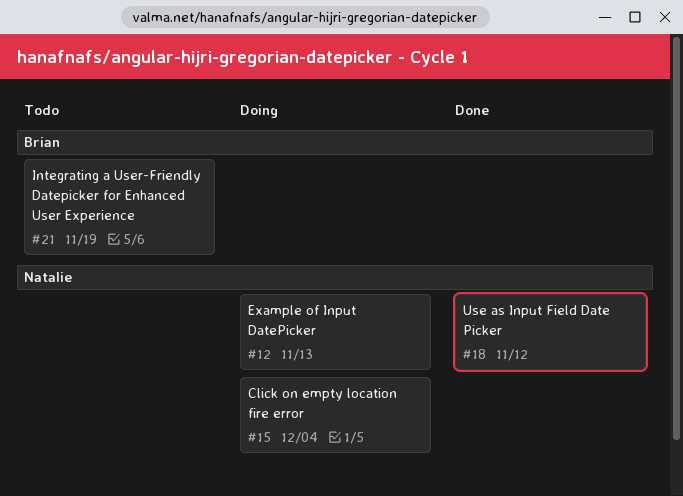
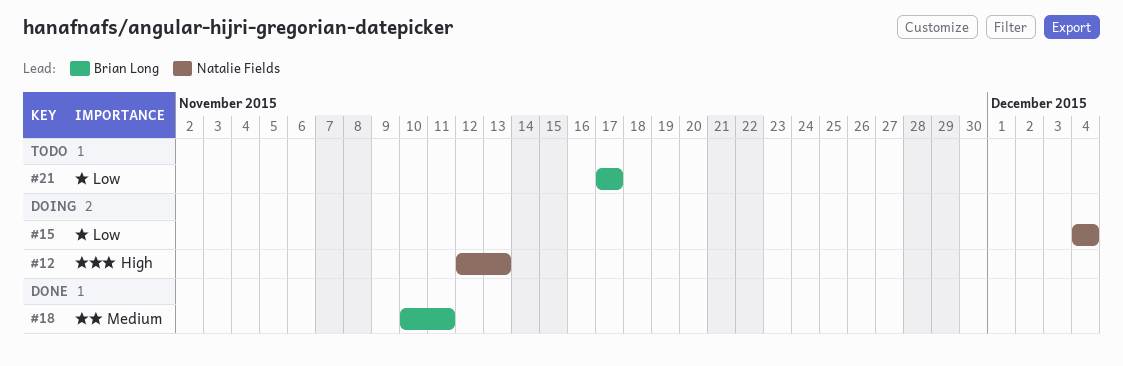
#18, owner: Natalie Fields -> Brian Long
#18, due: Nov 12 -> Nov 11
#21, due: Nov 19 -> Nov 17

